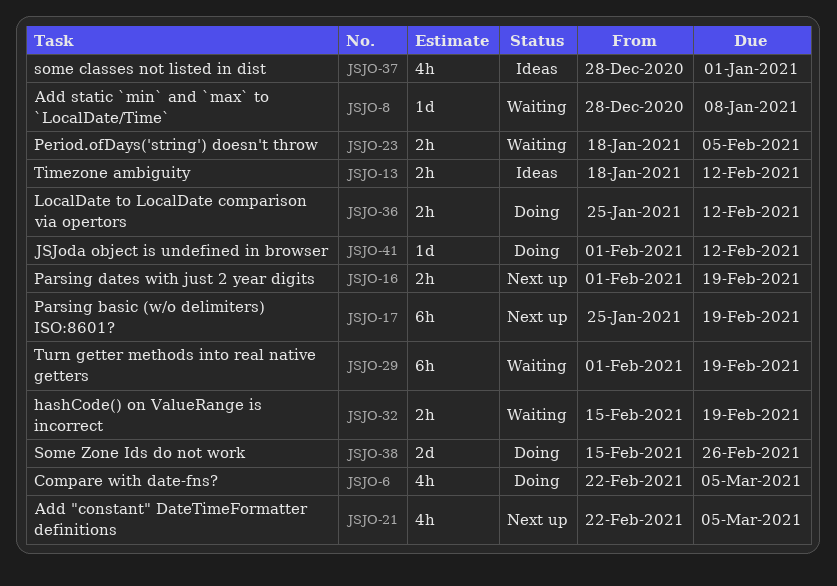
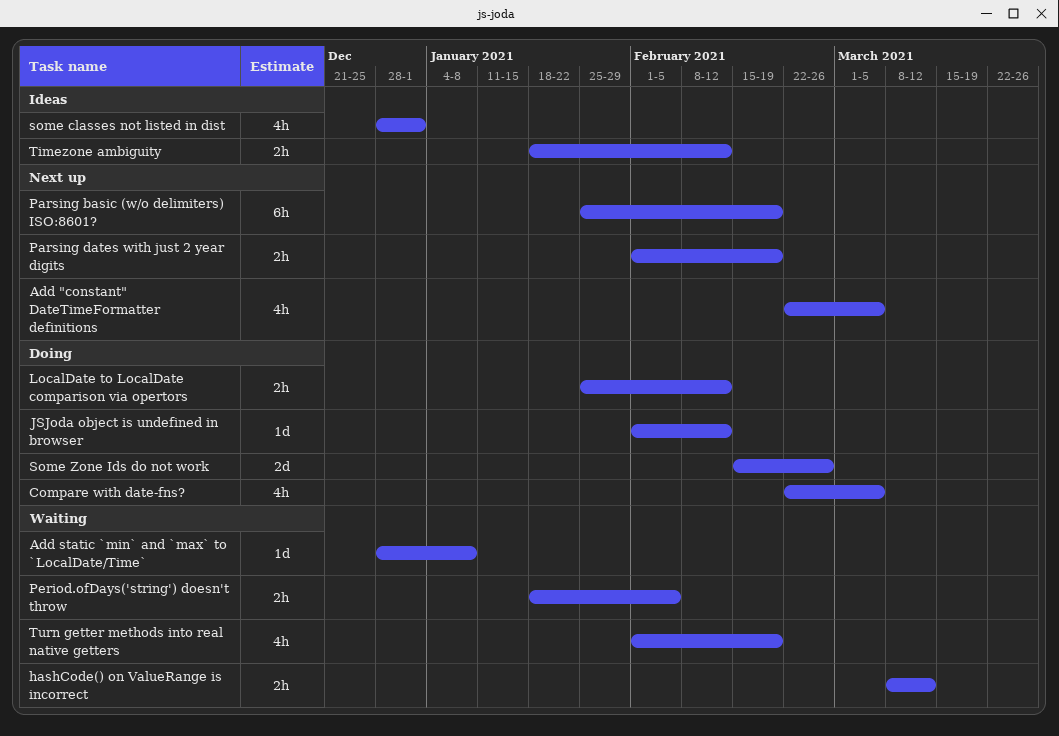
hashCode() on ValueRange is incorrect, start: Feb 15 -> Mar 8
hashCode() on ValueRange is incorrect, due: Feb 19 -> Mar 12
Turn getter methods into real native getters, estimate: 6h -> 4h

